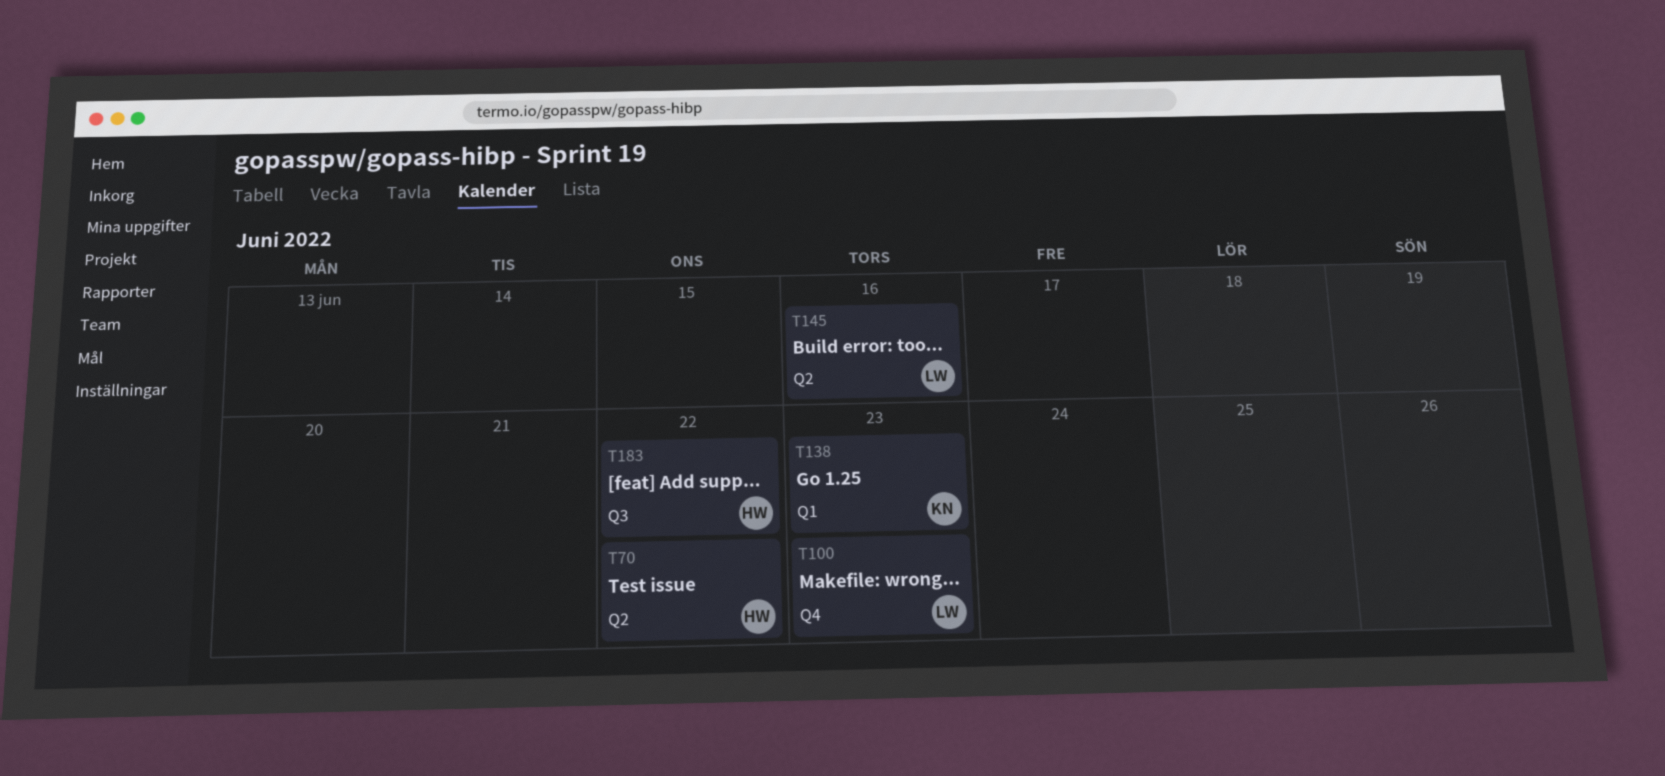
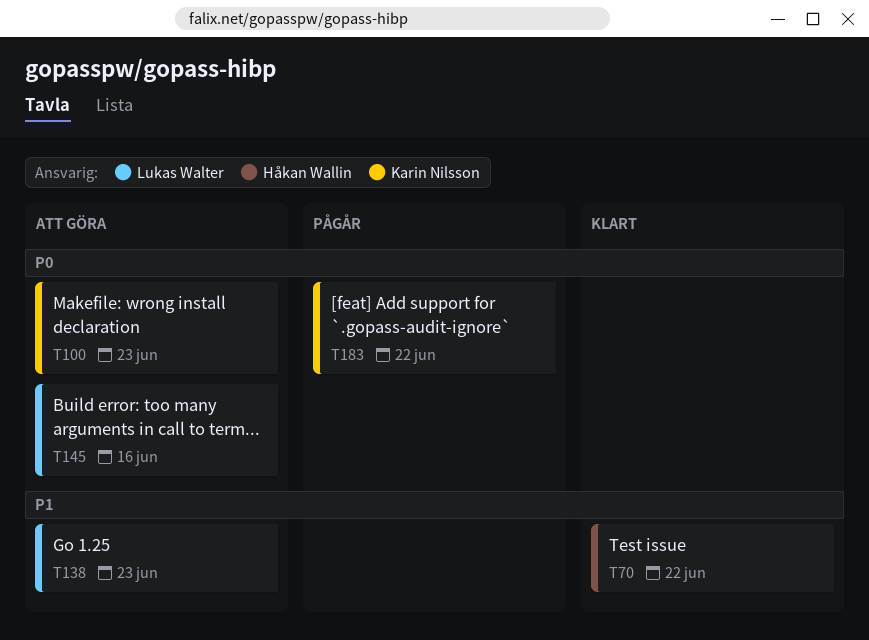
T100, owner: Lukas Walter -> Karin Nilsson
T138, owner: Karin Nilsson -> Lukas Walter
T183, owner: Håkan Wallin -> Karin Nilsson

